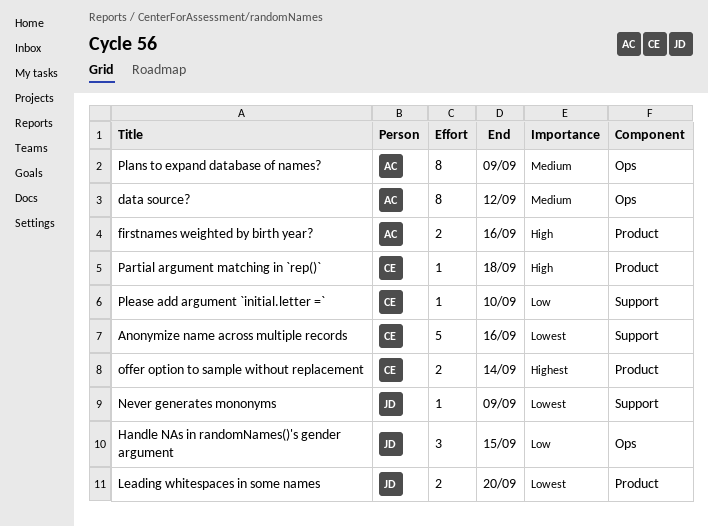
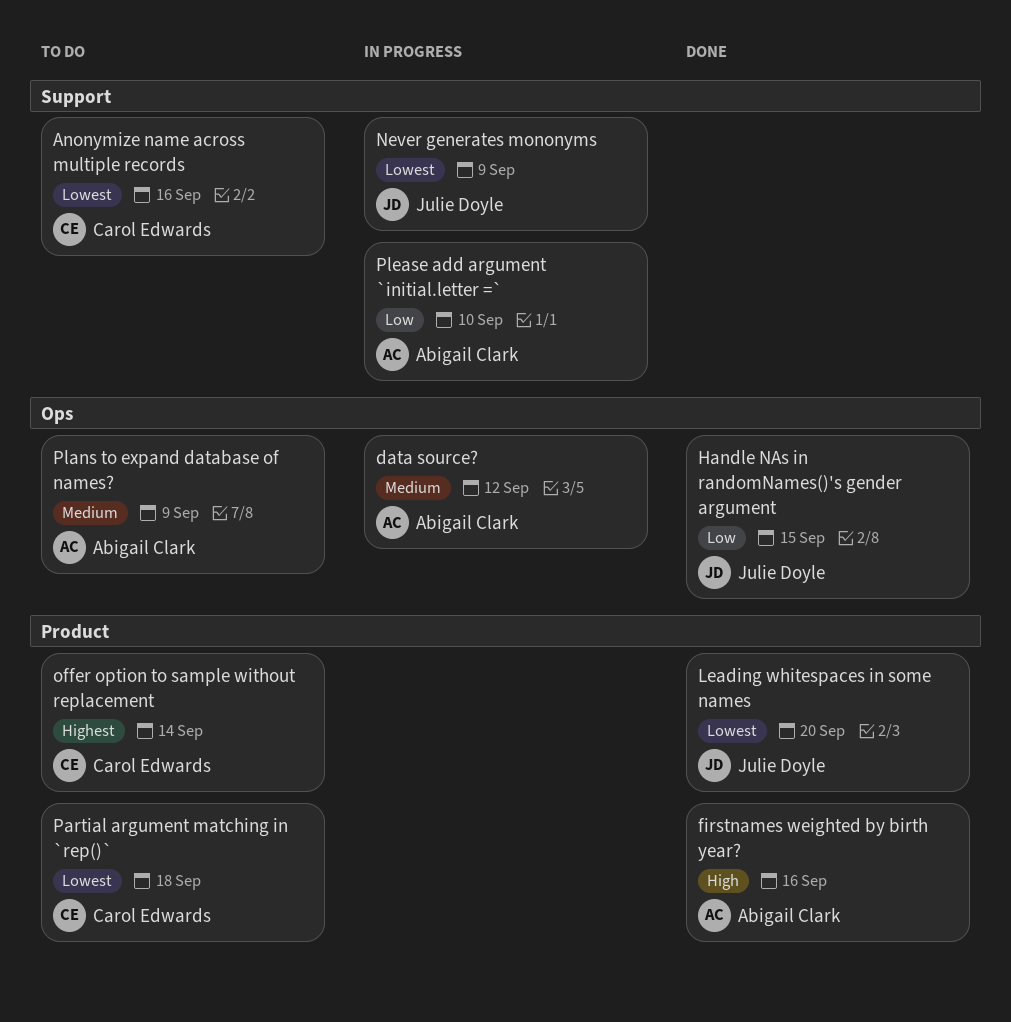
Partial argument matching in `rep()`, priority: High -> Lowest
Please add argument `initial.letter =`, owner: Carol Edwards -> Abigail Clark

